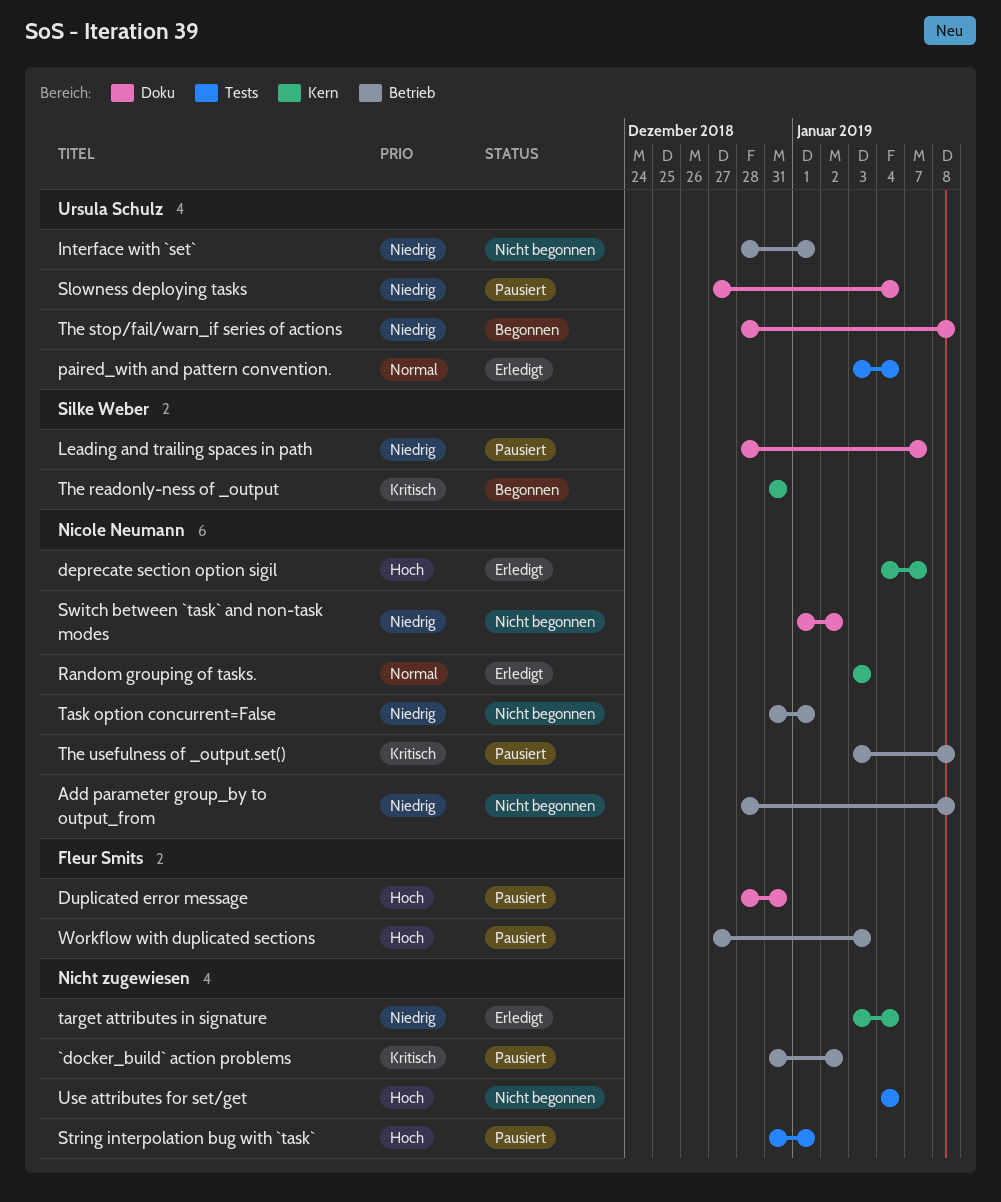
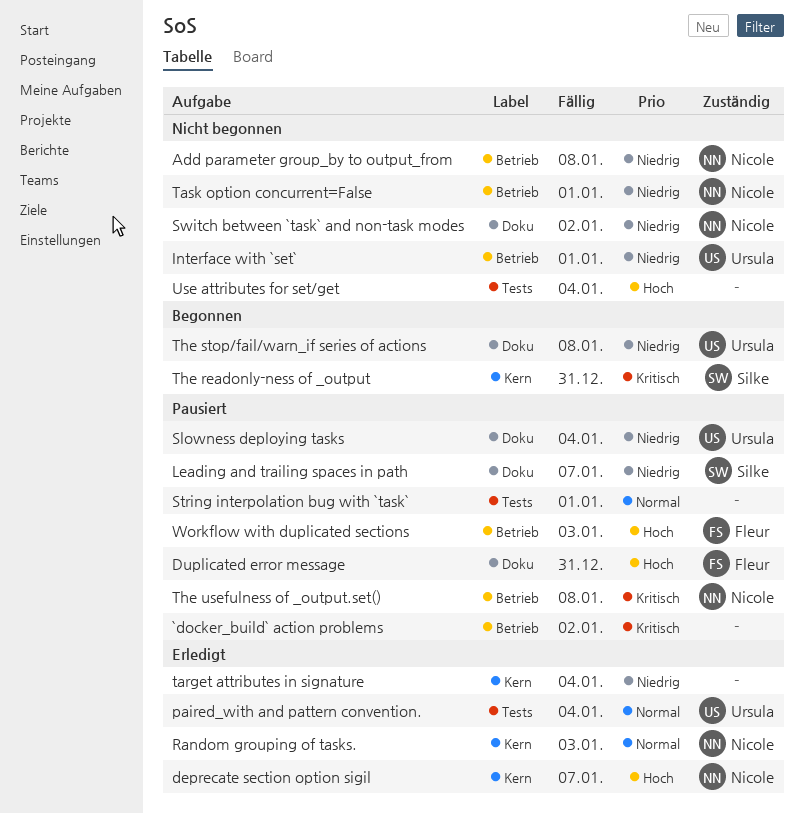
String interpolation bug with `task`, priority: Hoch -> Normal

